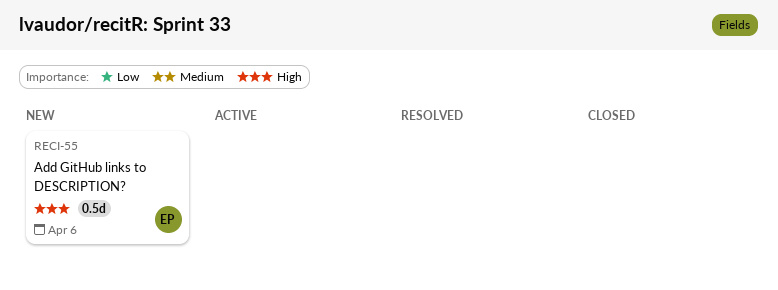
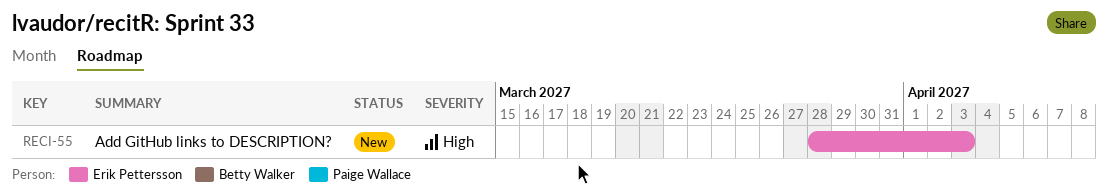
RECI-55, due: Apr 6 -> Apr 3

